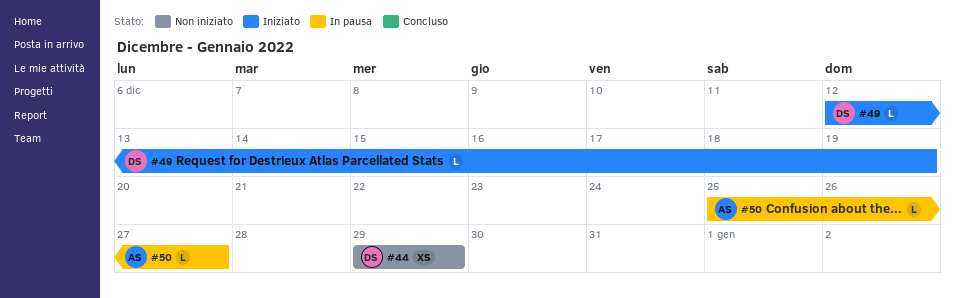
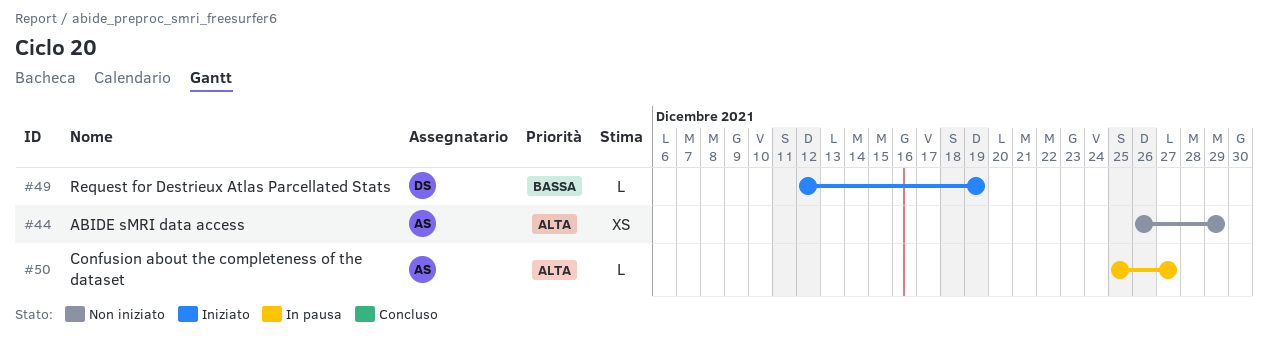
#44, owner: DS -> AS
#44, start: Dec 29 -> Dec 26

